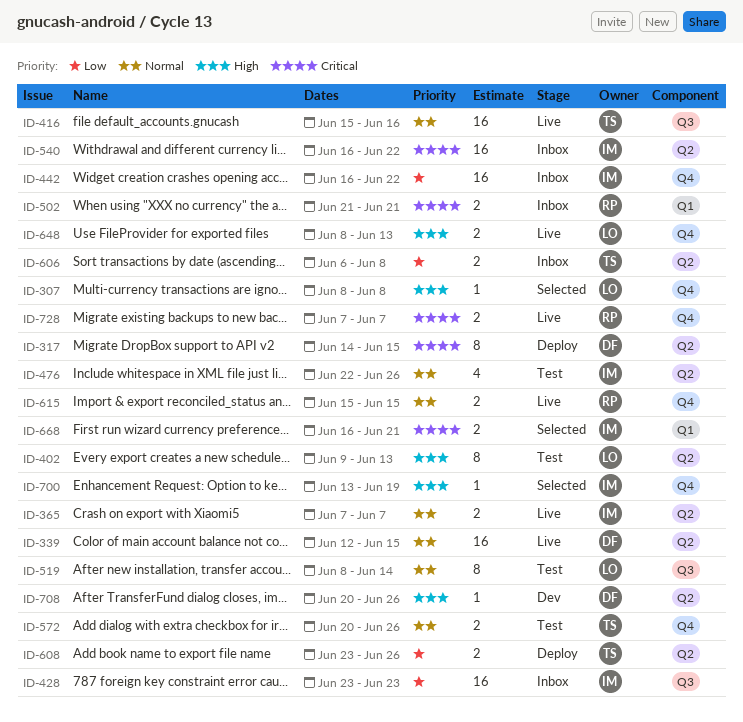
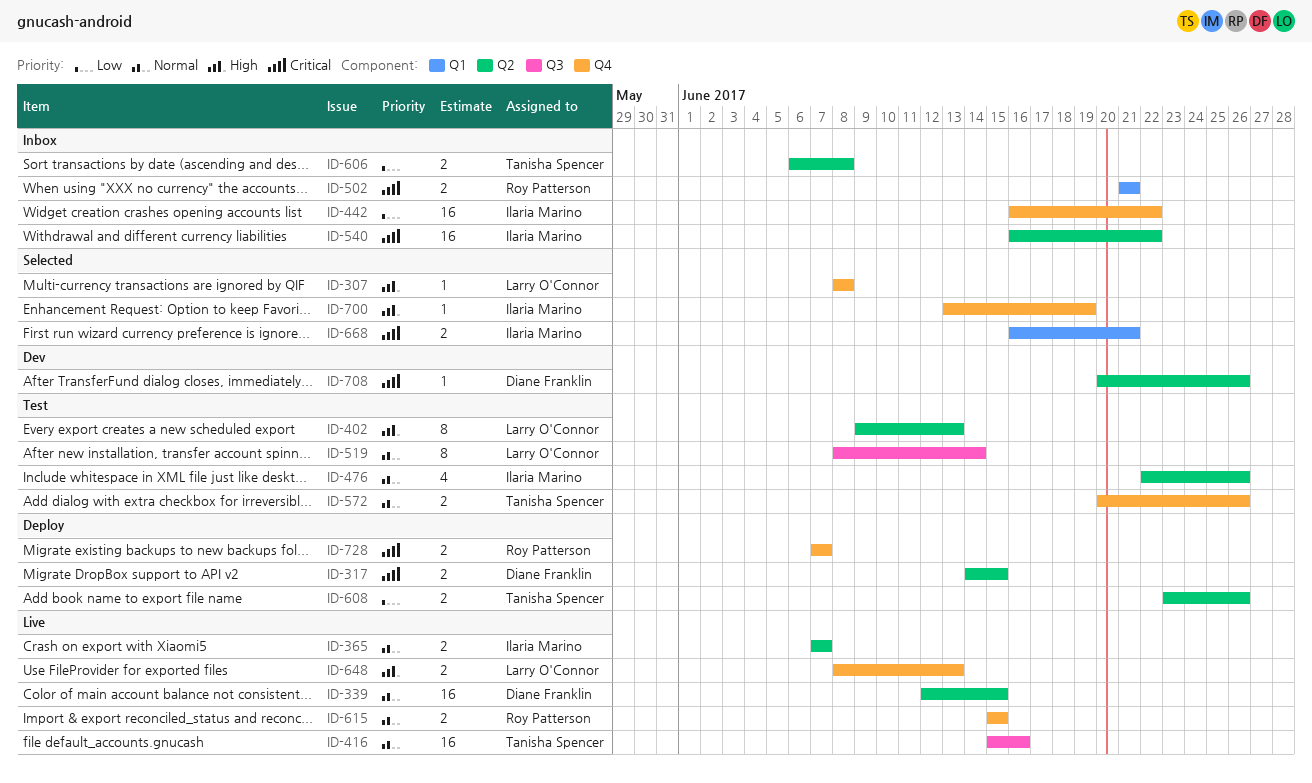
ID-317, estimate: 8 -> 2
ID-428: present -> none
ID-708, priority: High -> Critical
ID-728, status: Live -> Deploy

